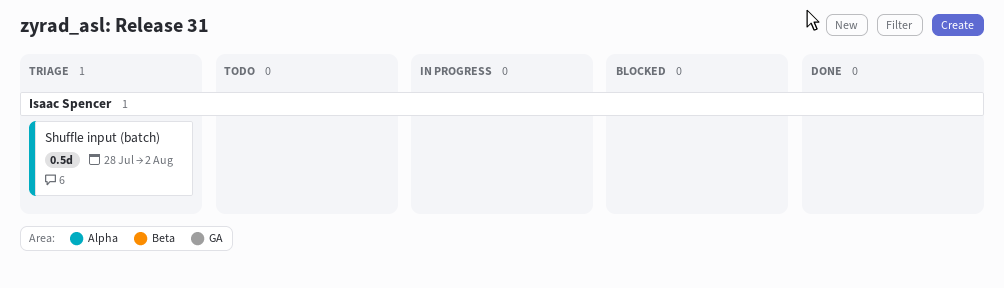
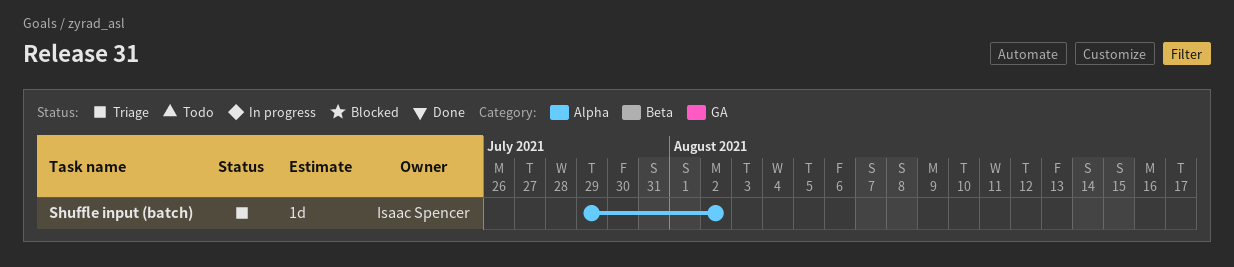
Shuffle input (batch), estimate: 0.5d -> 1d
Shuffle input (batch), start: Jul 28 -> Jul 29

